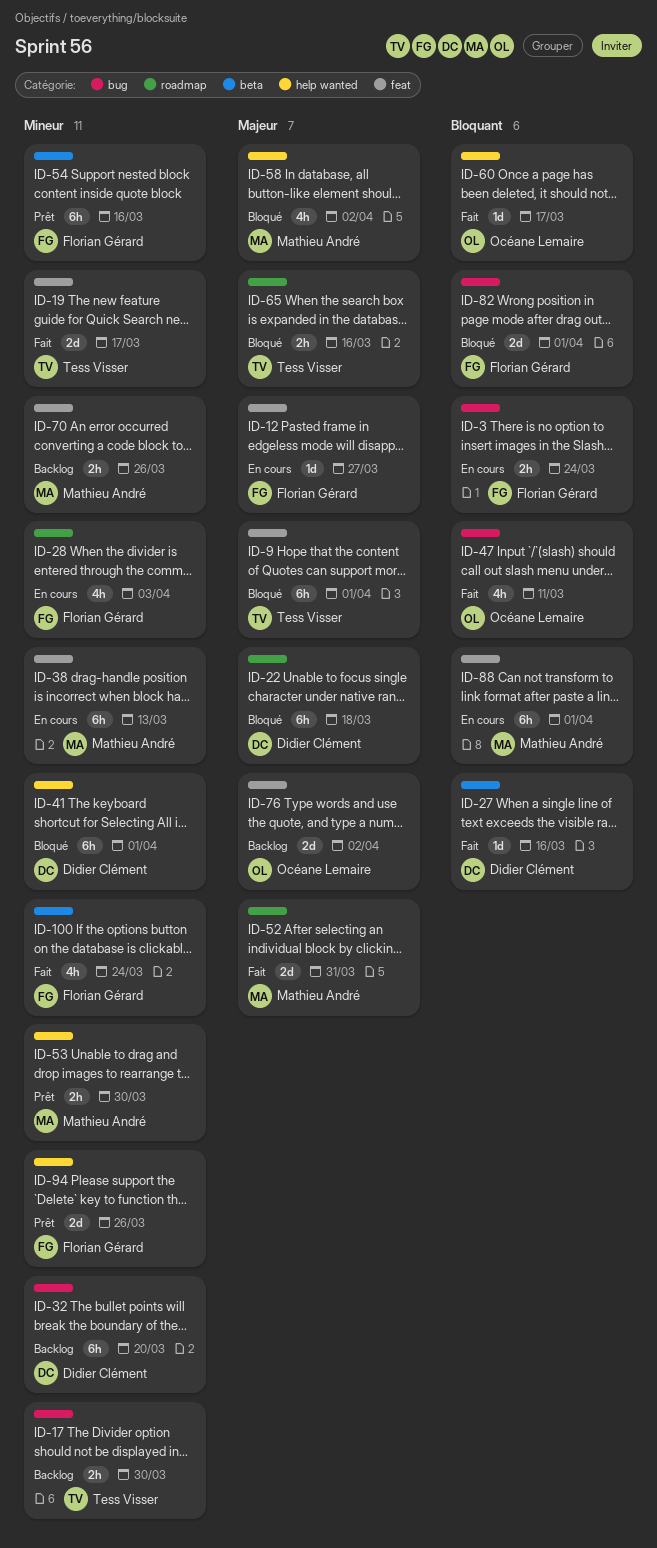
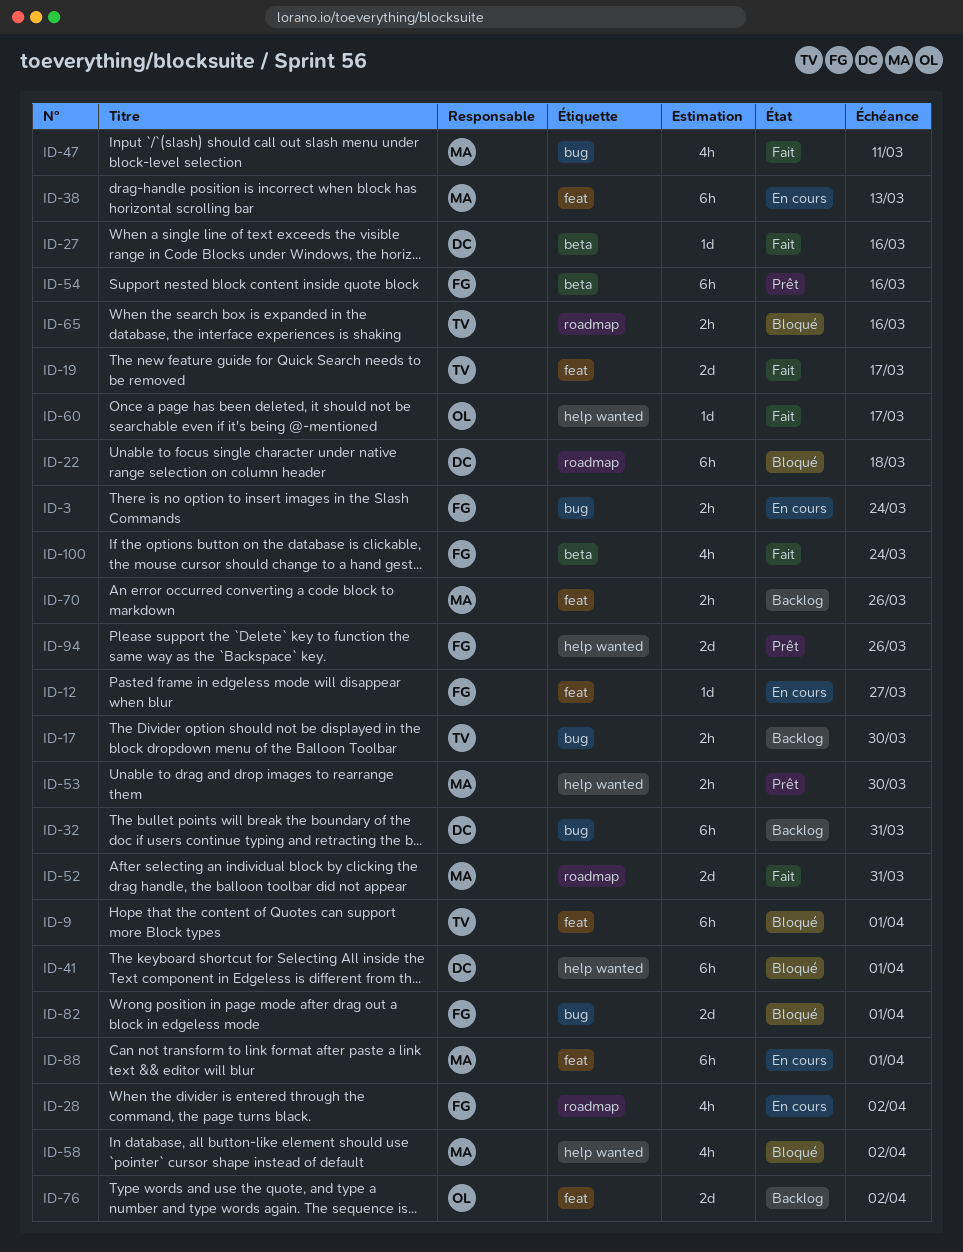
ID-28, due: Apr 3 -> Apr 2
ID-32, due: Mar 20 -> Mar 31
ID-47, owner: Océane Lemaire -> Mathieu André

